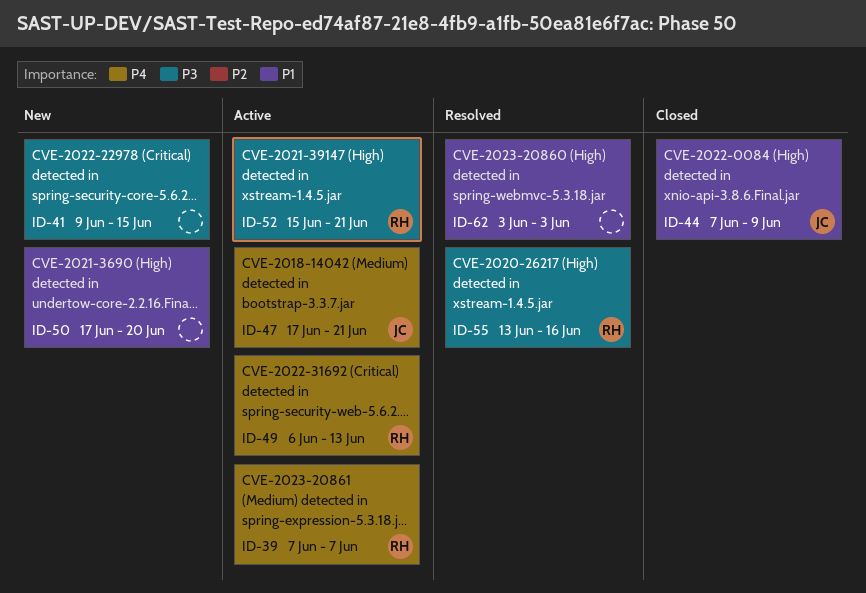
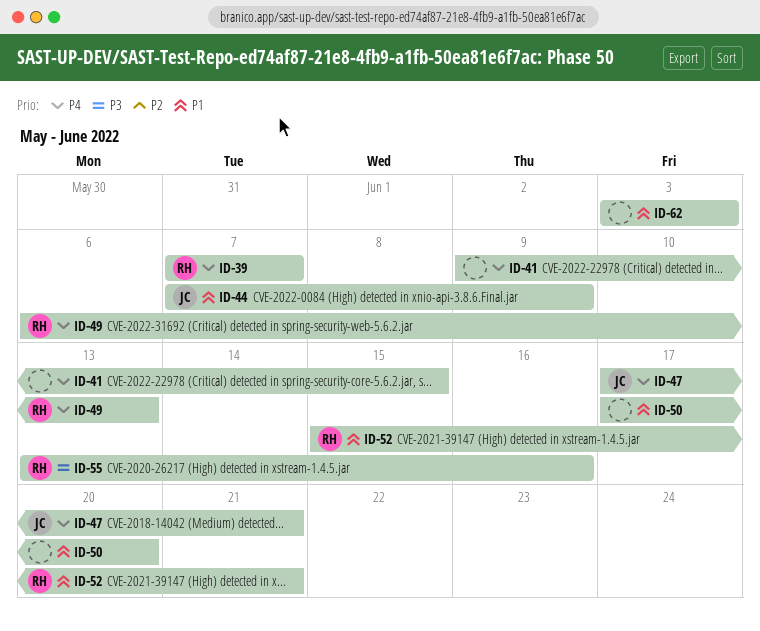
ID-41, priority: P3 -> P4
ID-52, priority: P3 -> P1

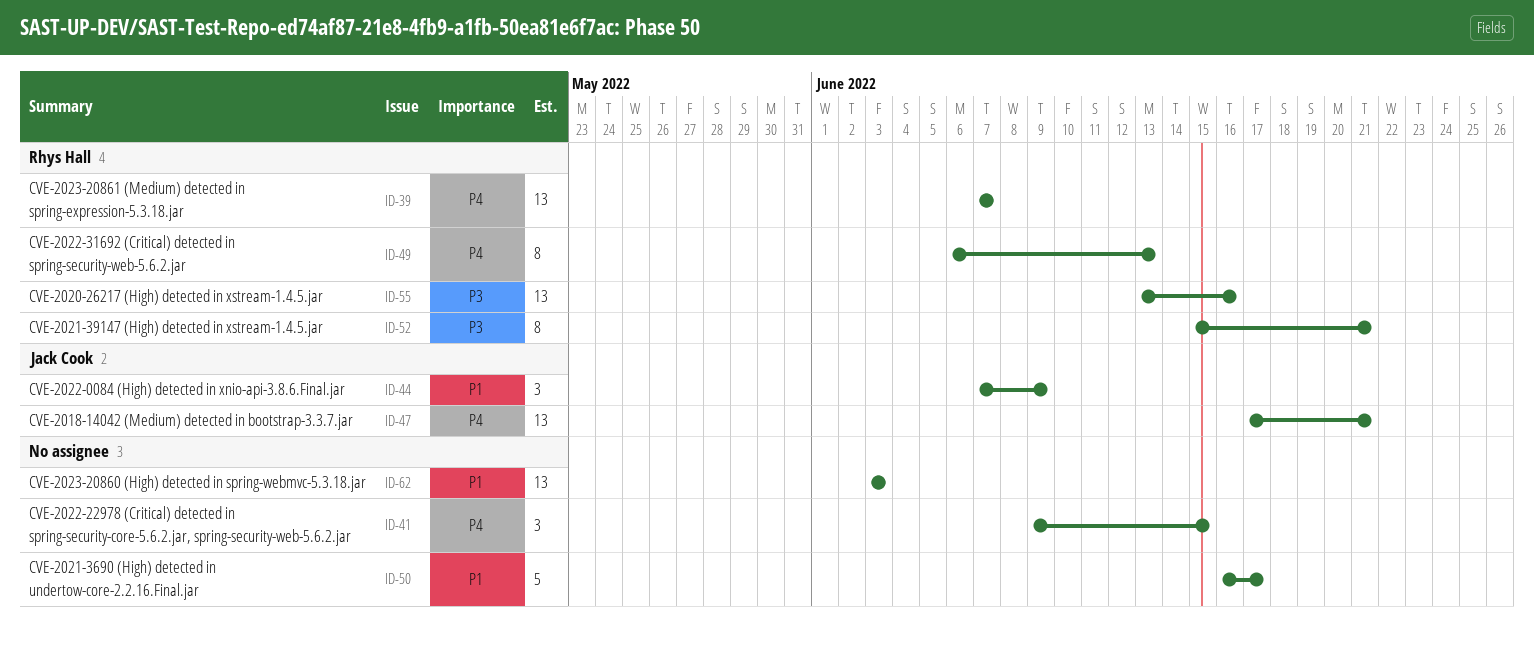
ID-50, start: Jun 17 -> Jun 16
ID-50, due: Jun 20 -> Jun 17
ID-52, priority: P1 -> P3

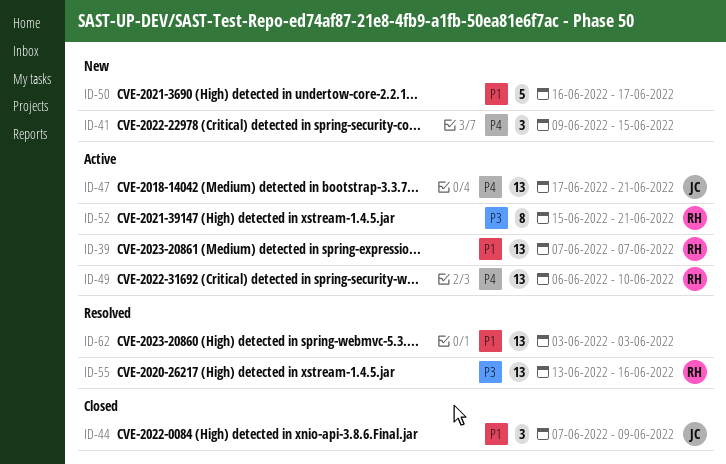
ID-39, priority: P4 -> P1
ID-49, estimate: 8 -> 13
ID-49, due: Jun 13 -> Jun 10

